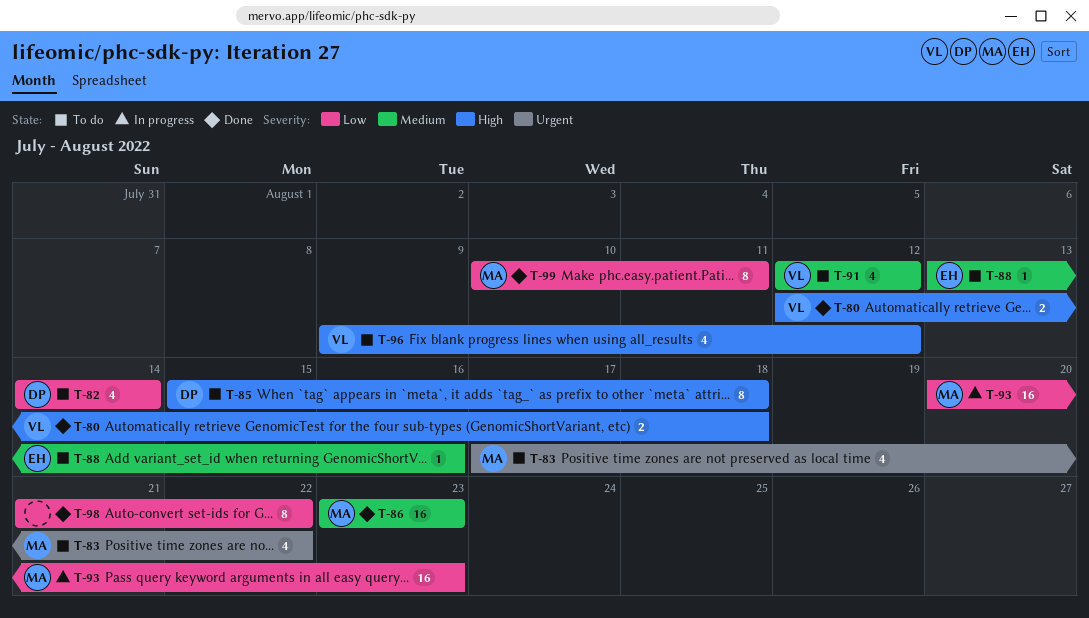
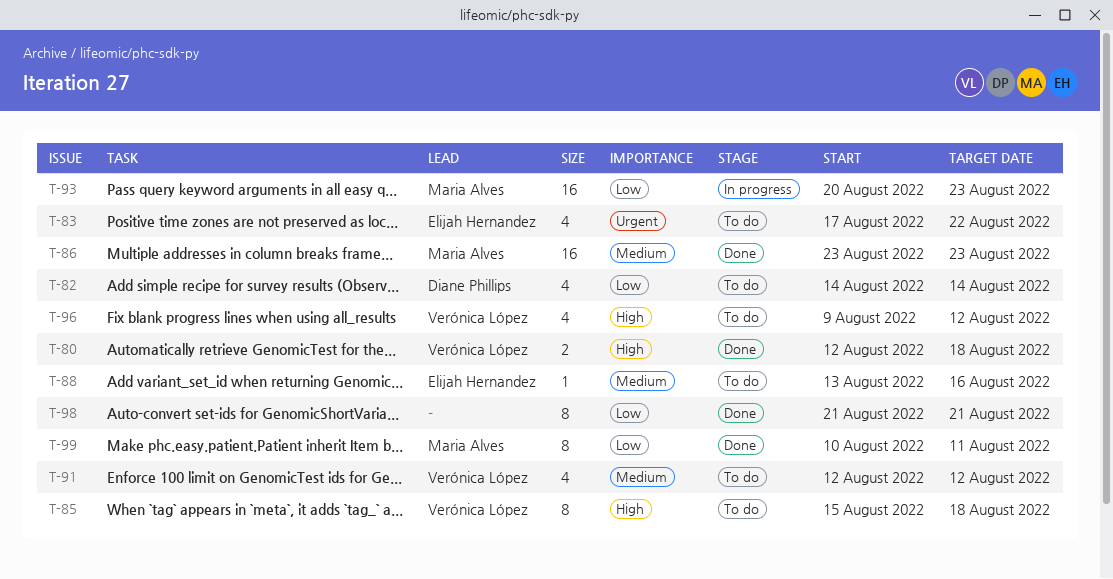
T-83, owner: Maria Alves -> Elijah Hernandez
T-85, owner: Diane Phillips -> Verónica López
T-98, due: Aug 22 -> Aug 21

